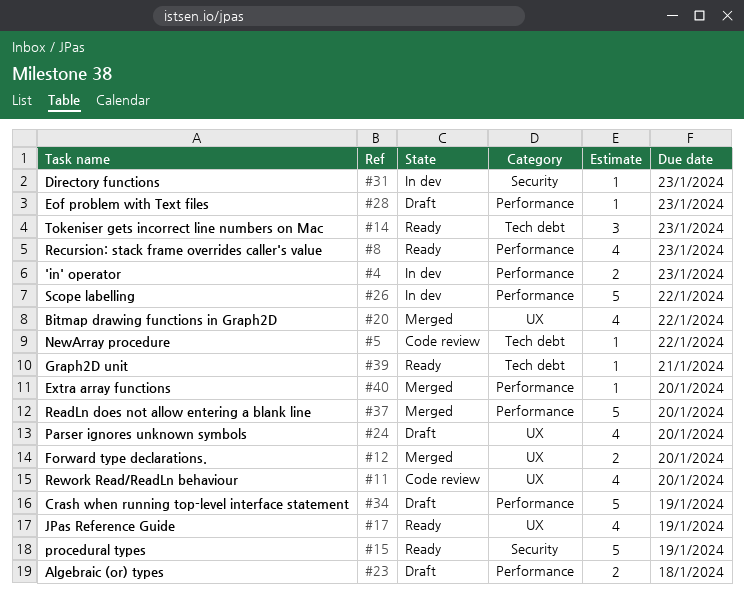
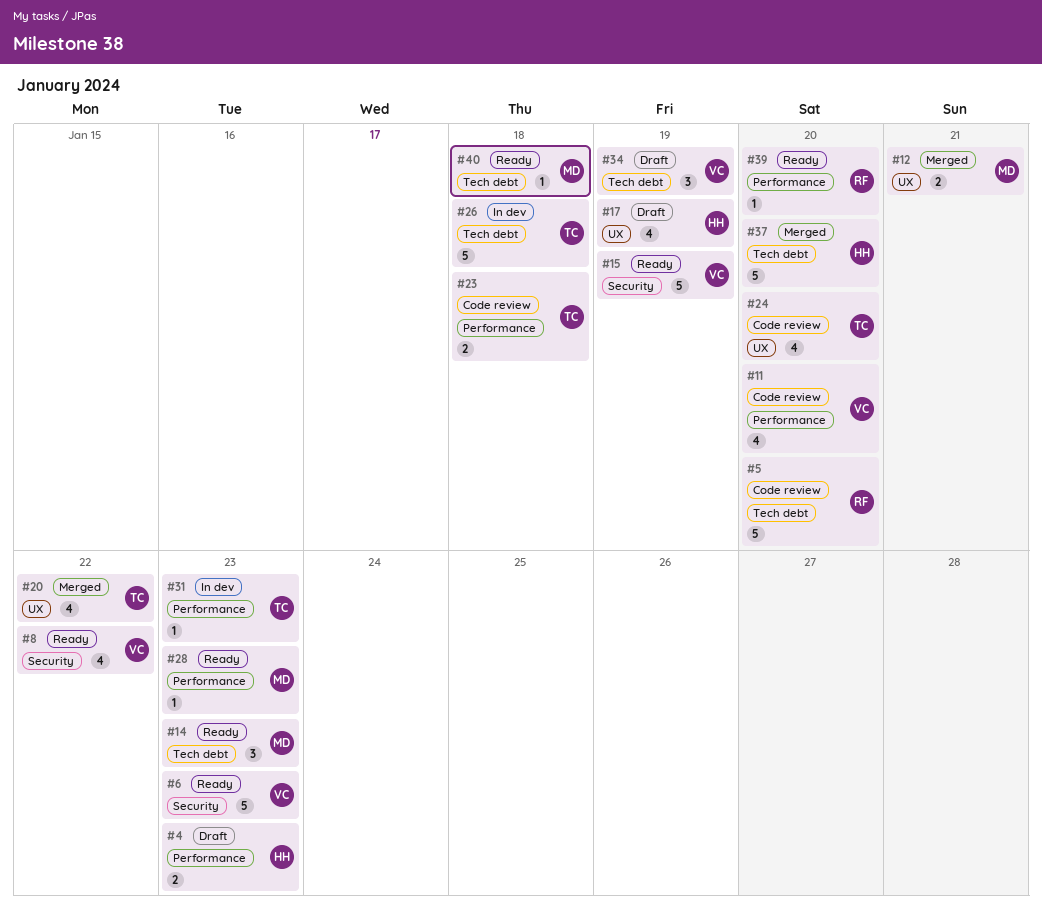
#4, status: In dev -> Draft
#5, estimate: 1 -> 5
#5, due: Jan 22 -> Jan 20
#6: none -> present
#8, label: Performance -> Security
#8, due: Jan 23 -> Jan 22
#11, label: UX -> Performance
#12, due: Jan 20 -> Jan 21
#17, status: Ready -> Draft
#23, status: Draft -> Code review
#24, status: Draft -> Code review
#26, label: Performance -> Tech debt
#26, due: Jan 22 -> Jan 18
#28, status: Draft -> Ready
#31, label: Security -> Performance
#34, label: Performance -> Tech debt
#34, estimate: 5 -> 3
#37, label: Performance -> Tech debt
#39, label: Tech debt -> Performance
#39, due: Jan 21 -> Jan 20
#40, status: Merged -> Ready
#40, label: Performance -> Tech debt
#40, due: Jan 20 -> Jan 18

